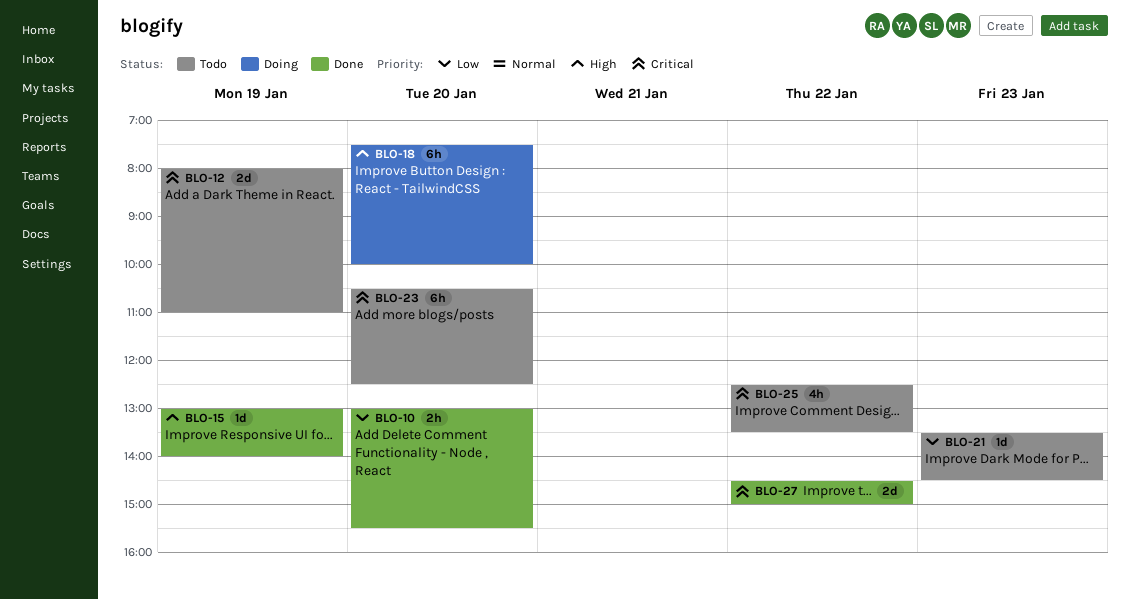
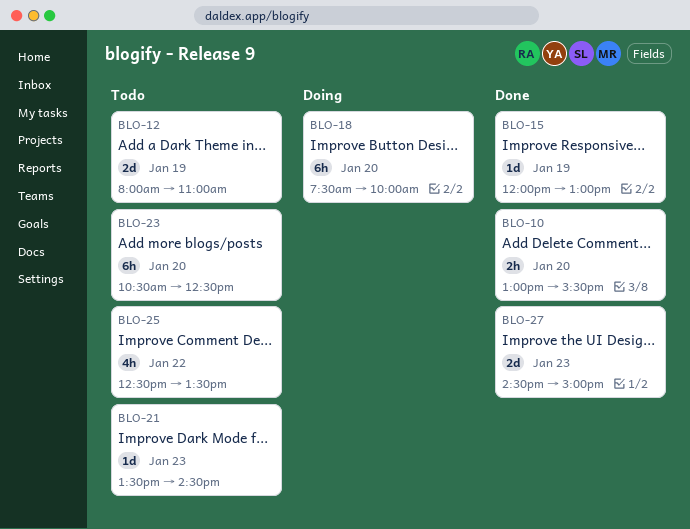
BLO-15, begins: 13:00 -> 12:00
BLO-15, ends: 14:00 -> 13:00
BLO-27, day: Jan 22 -> Jan 23

